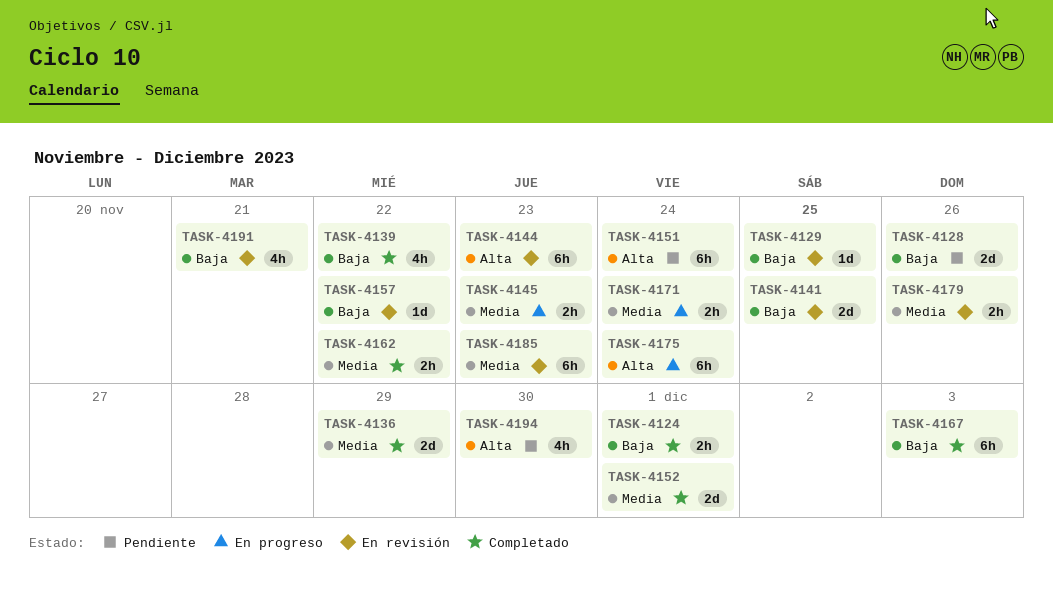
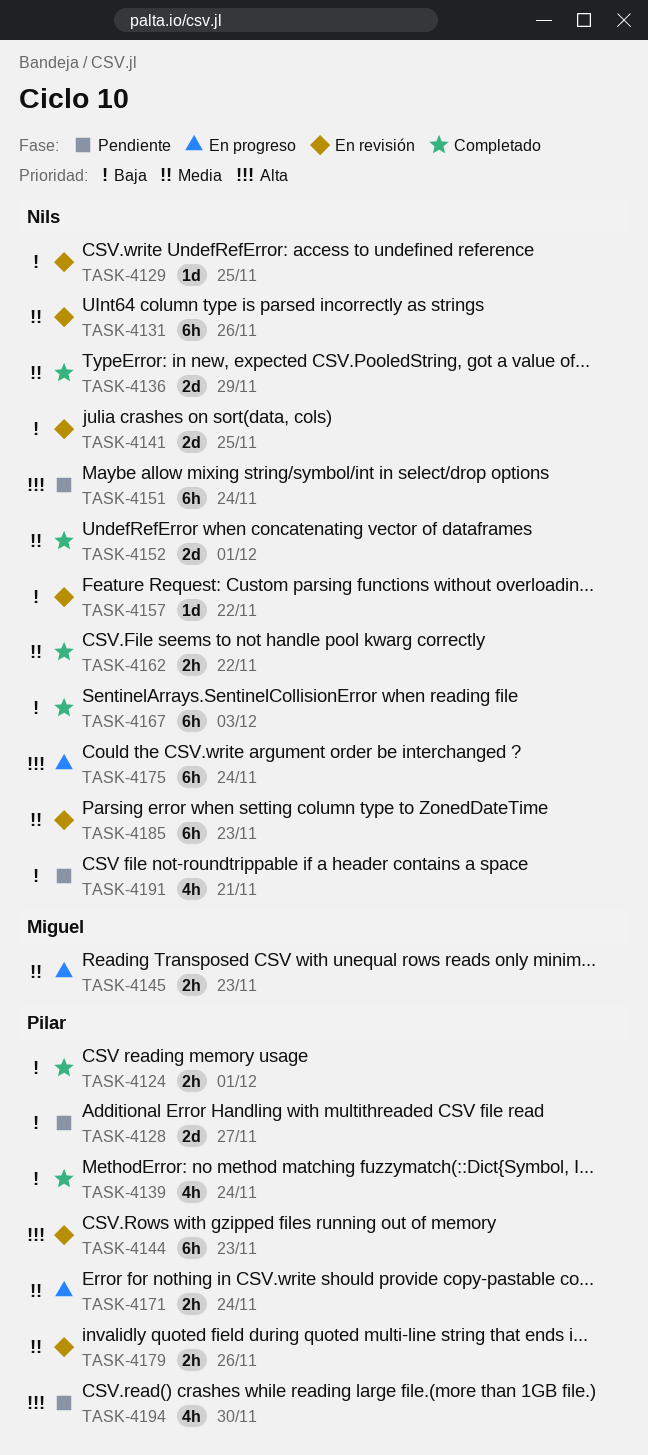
TASK-4128, due: Nov 26 -> Nov 27
TASK-4131: none -> present
TASK-4139, due: Nov 22 -> Nov 24
TASK-4191, status: En revisión -> Pendiente

